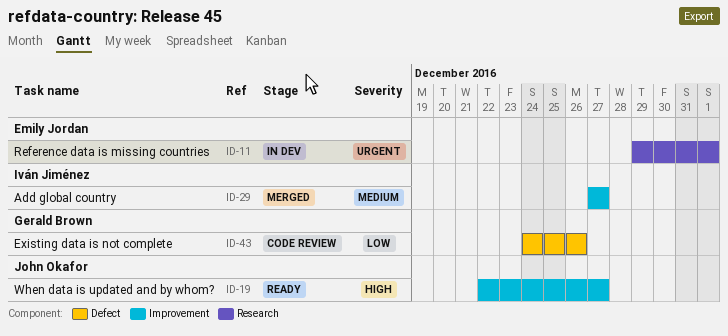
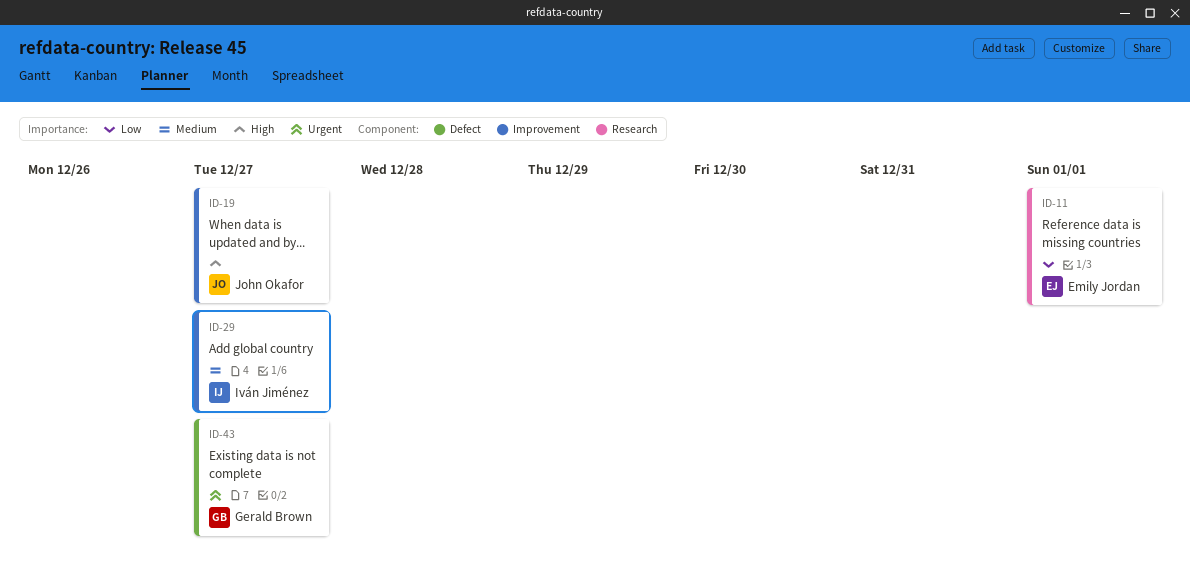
ID-11, priority: Urgent -> Low
ID-43, priority: Low -> Urgent
ID-43, due: Dec 26 -> Dec 27

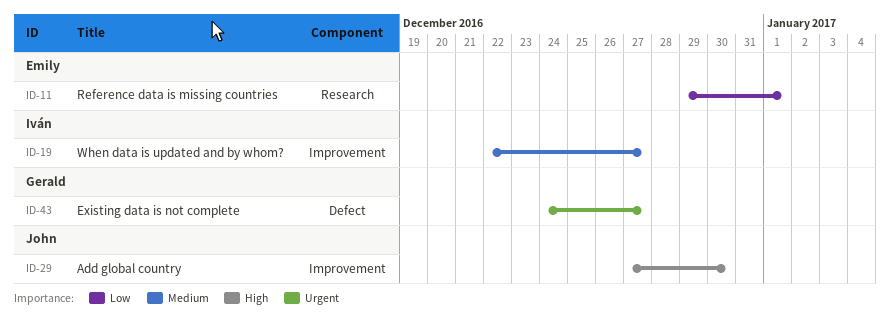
ID-19, owner: John Okafor -> Iván Jiménez
ID-19, priority: High -> Medium
ID-29, owner: Iván Jiménez -> John Okafor
ID-29, priority: Medium -> High
ID-29, due: Dec 27 -> Dec 30

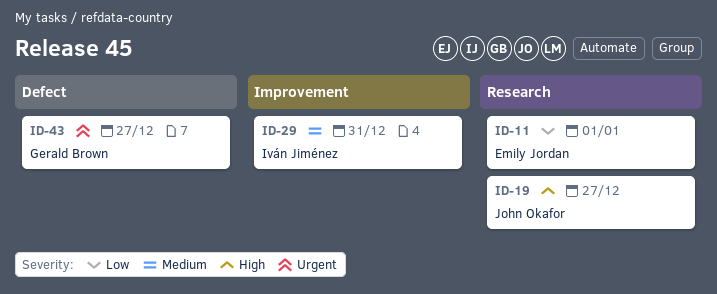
ID-19, owner: Iván Jiménez -> John Okafor
ID-19, priority: Medium -> High
ID-19, label: Improvement -> Research
ID-29, owner: John Okafor -> Iván Jiménez
ID-29, priority: High -> Medium
ID-29, due: Dec 30 -> Dec 31

